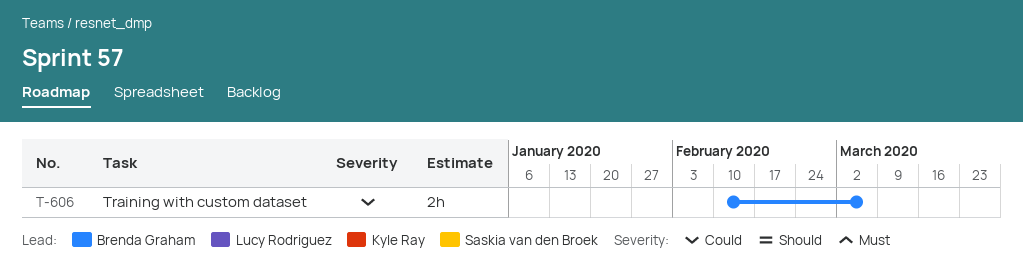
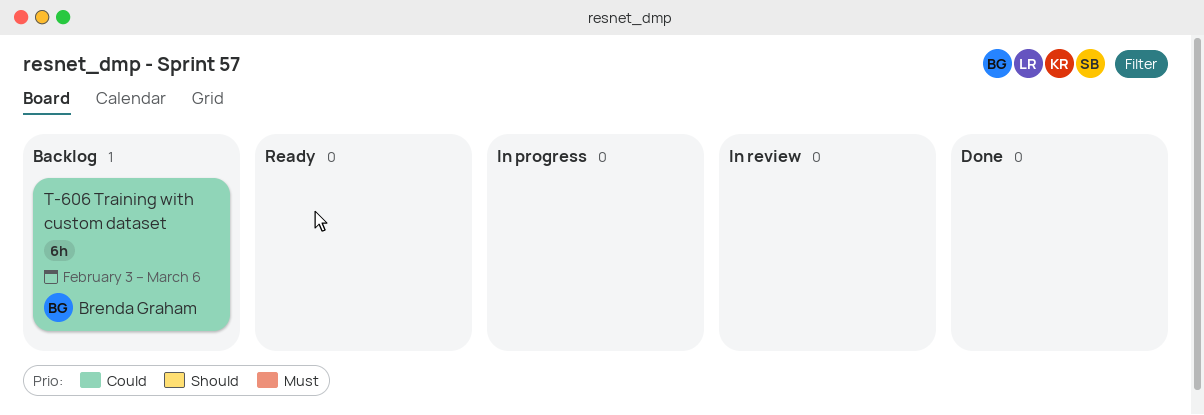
T-606, estimate: 2h -> 6h
T-606, start: Feb 10 -> Feb 3

